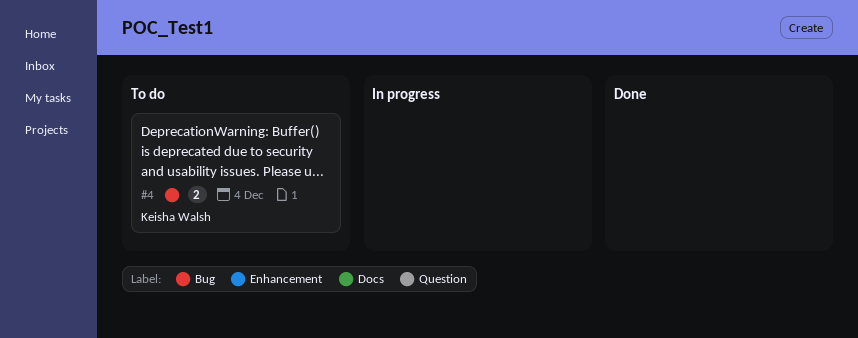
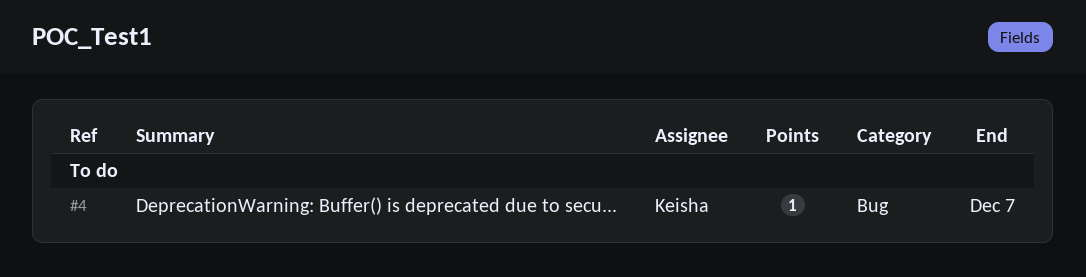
#4, estimate: 2 -> 1
#4, due: Dec 4 -> Dec 7

